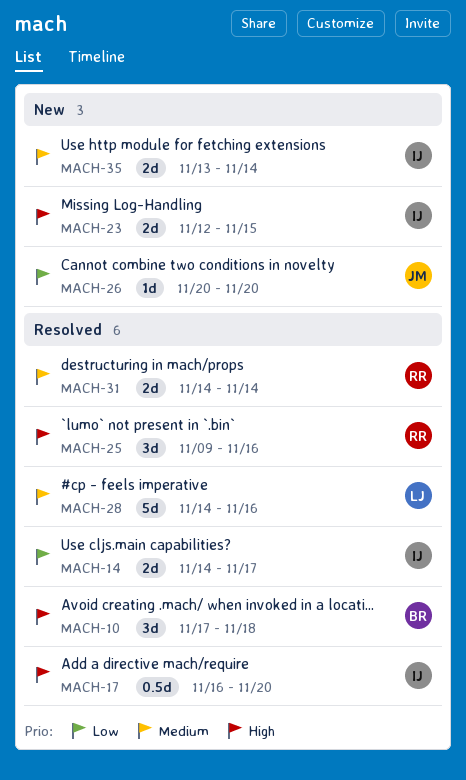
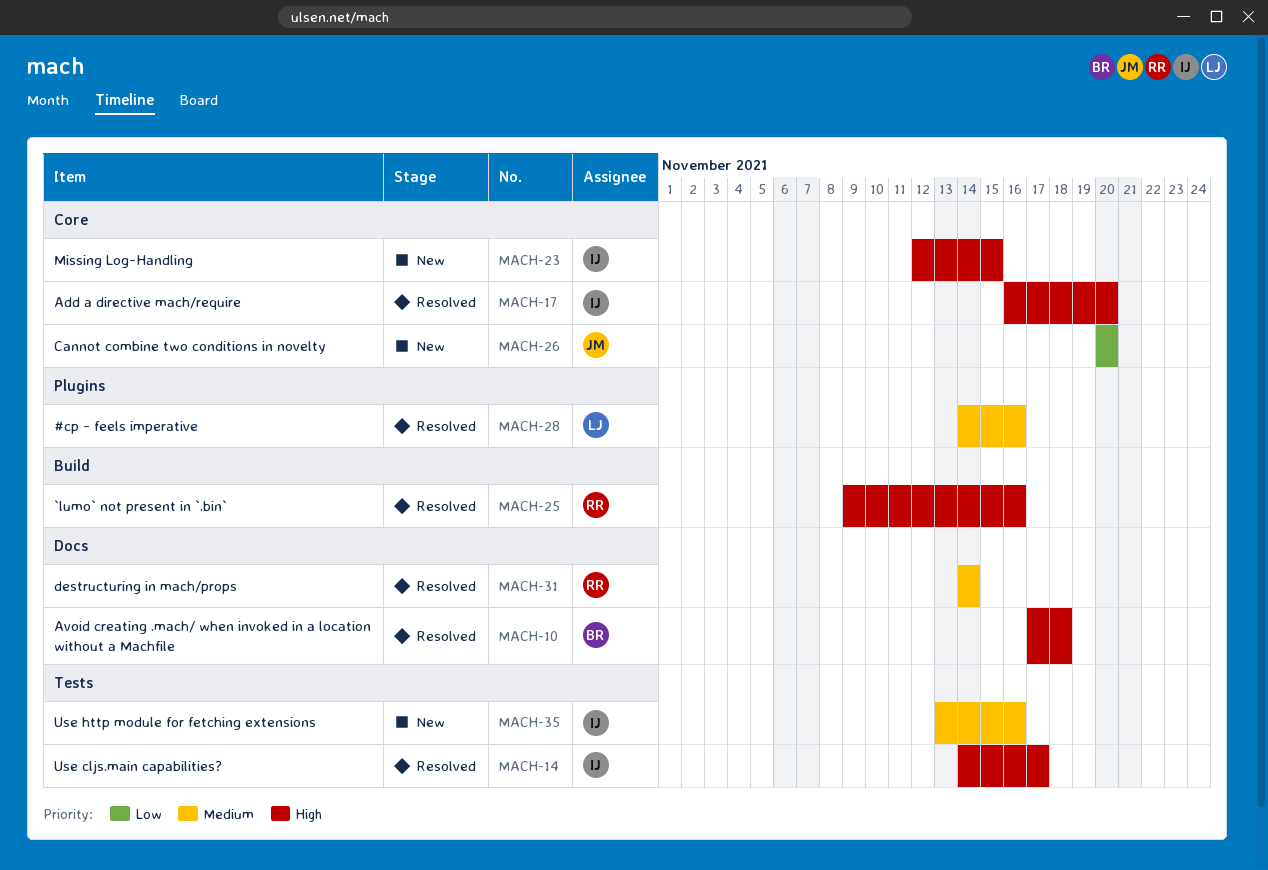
MACH-14, priority: Low -> High
MACH-35, due: Nov 14 -> Nov 16

